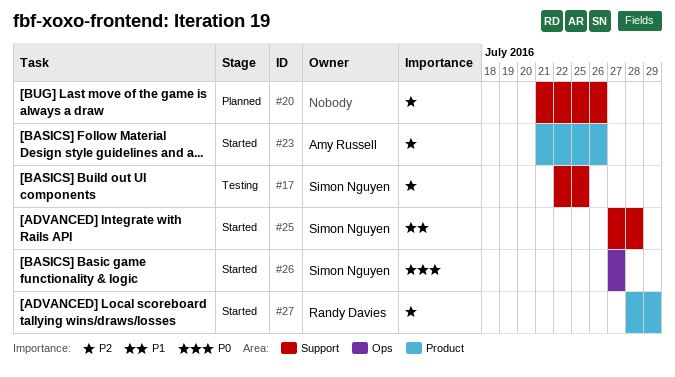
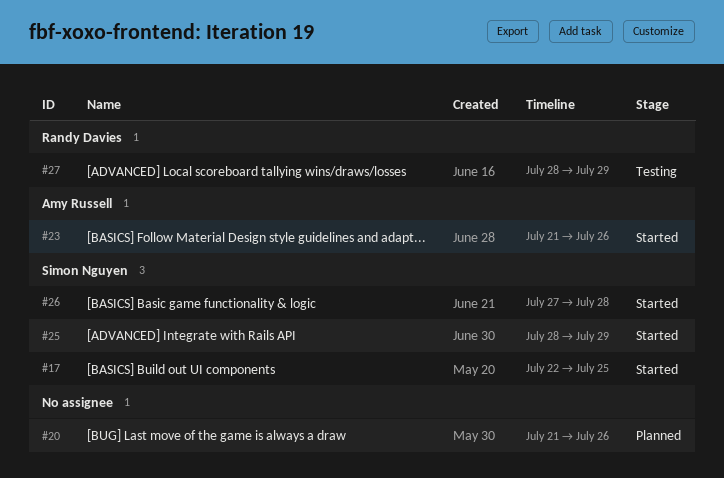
#17, status: Testing -> Started
#25, start: Jul 27 -> Jul 28
#25, due: Jul 28 -> Jul 29
#26, due: Jul 27 -> Jul 28
#27, status: Started -> Testing

